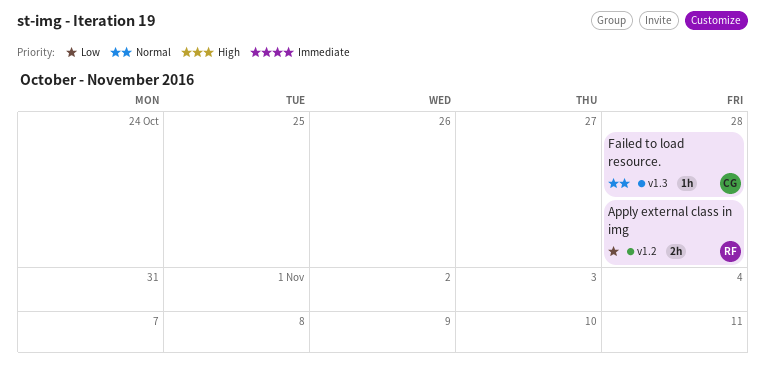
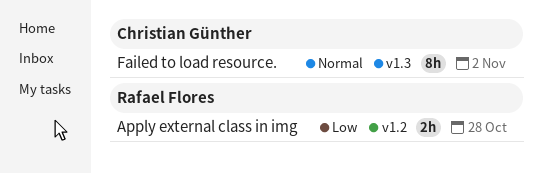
Failed to load resource., estimate: 1h -> 8h
Failed to load resource., due: Oct 28 -> Nov 2

